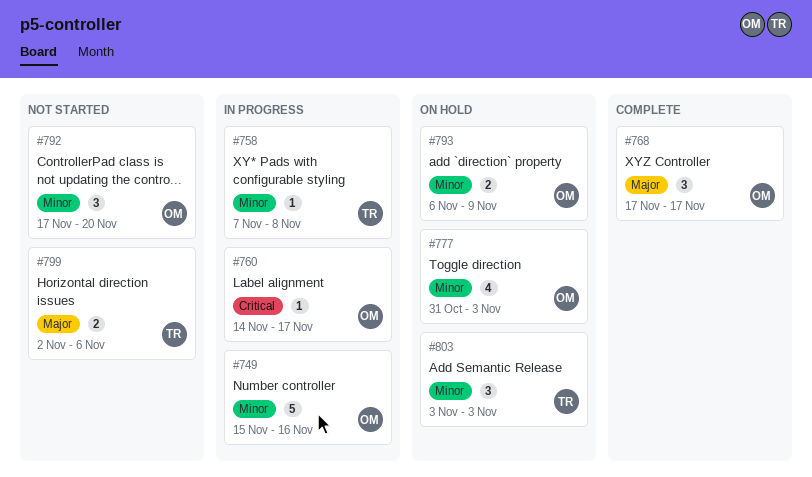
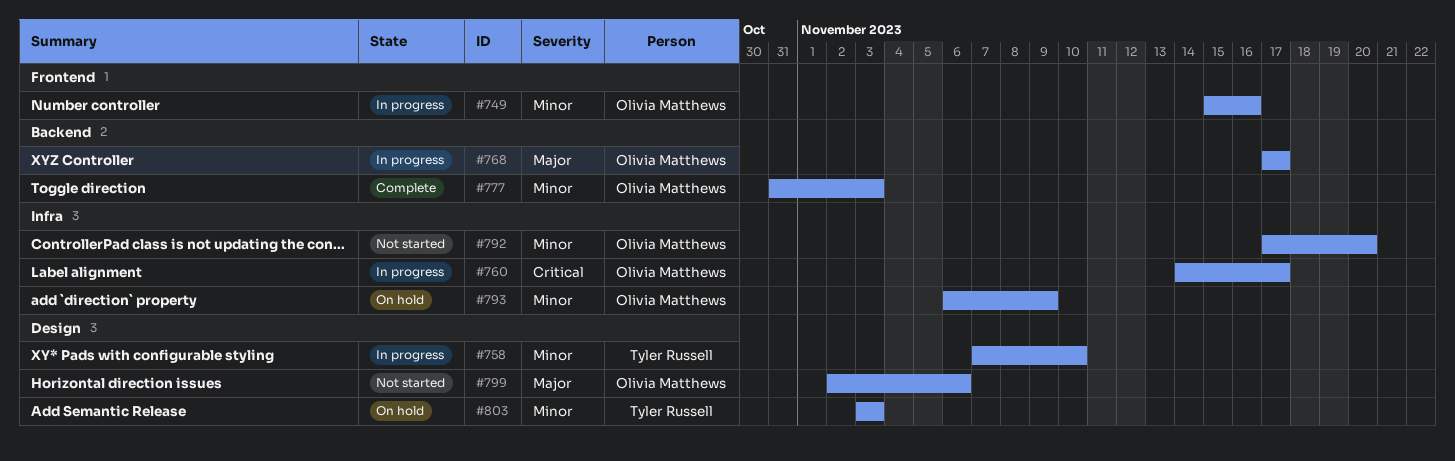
#758, due: Nov 8 -> Nov 10
#768, status: Complete -> In progress
#777, status: On hold -> Complete
#799, owner: Tyler Russell -> Olivia Matthews

